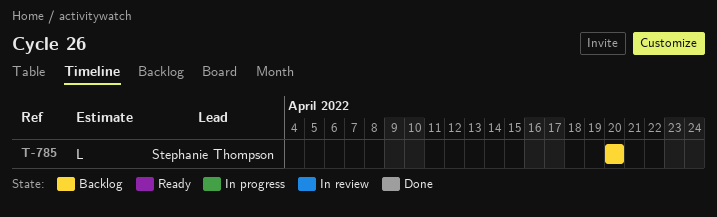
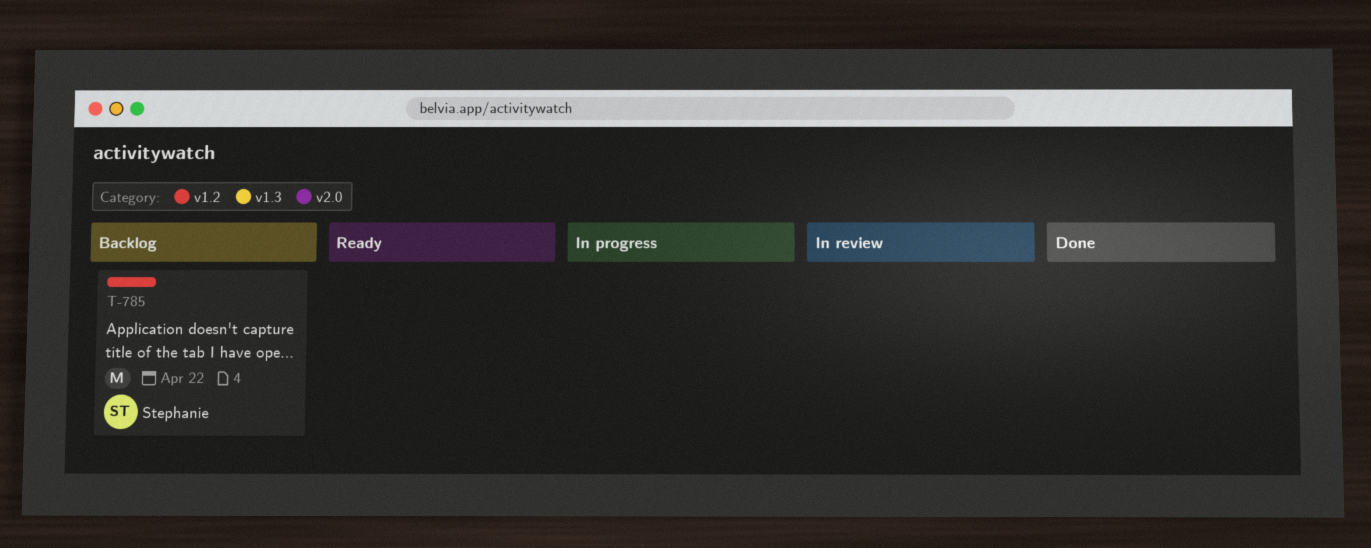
T-785, estimate: L -> M
T-785, due: Apr 20 -> Apr 22

